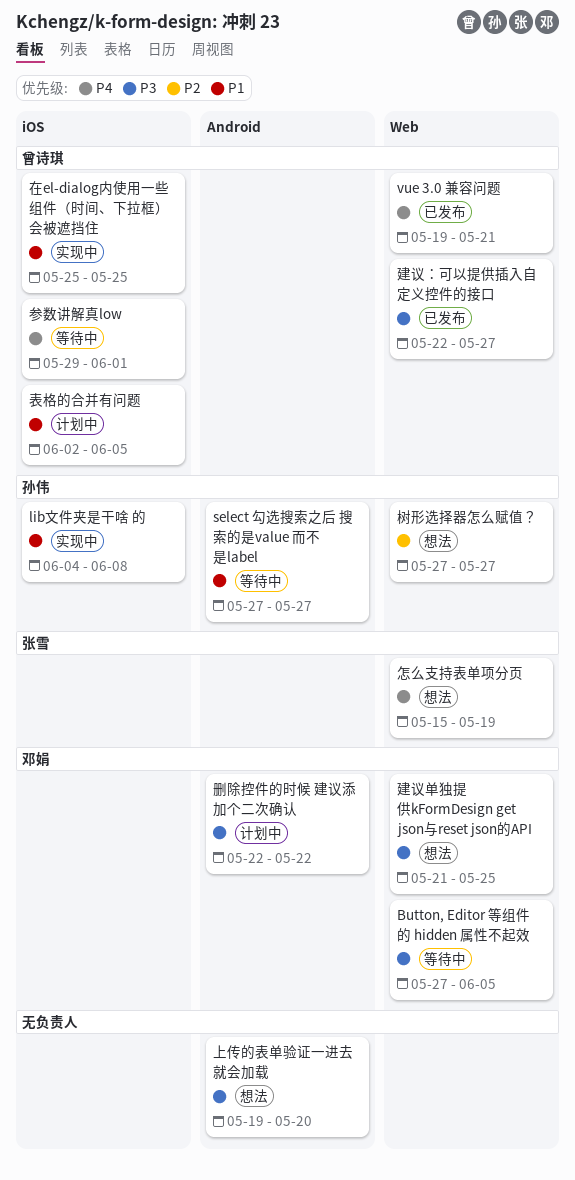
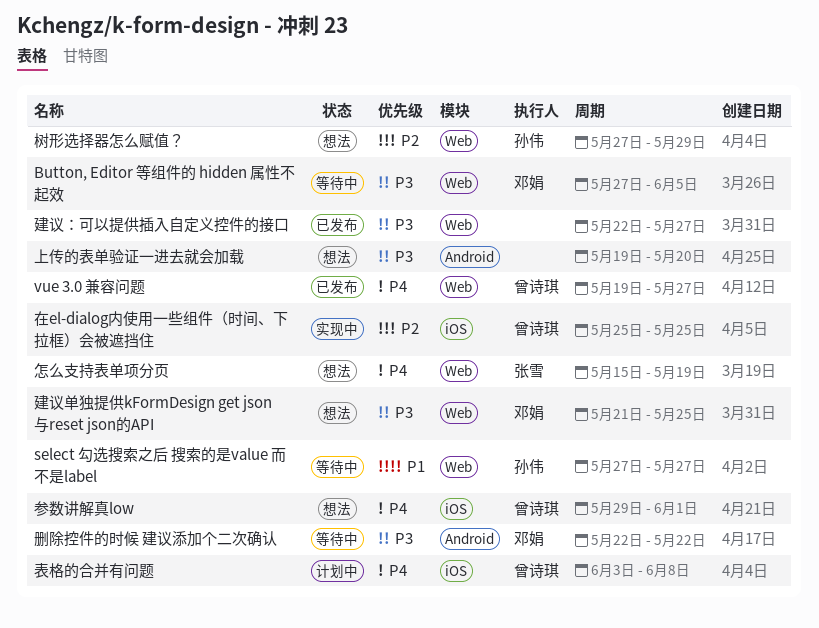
lib文件夹是干啥 的: present -> none
select 勾选搜索之后 搜索的是value 而不是label, label: Android -> Web
vue 3.0 兼容问题, due: May 21 -> May 27
删除控件的时候 建议添加个二次确认, status: 计划中 -> 等待中
参数讲解真low, status: 等待中 -> 想法
在el-dialog内使用一些组件（时间、下拉框）会被遮挡住, priority: P1 -> P2
建议：可以提供插入自定义控件的接口, owner: 曾诗琪 -> none
树形选择器怎么赋值？, due: May 27 -> May 29
表格的合并有问题, priority: P1 -> P4
表格的合并有问题, start: Jun 2 -> Jun 3
表格的合并有问题, due: Jun 5 -> Jun 8

